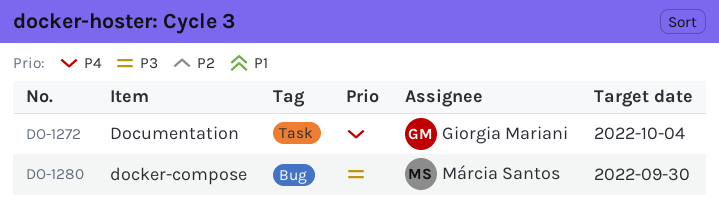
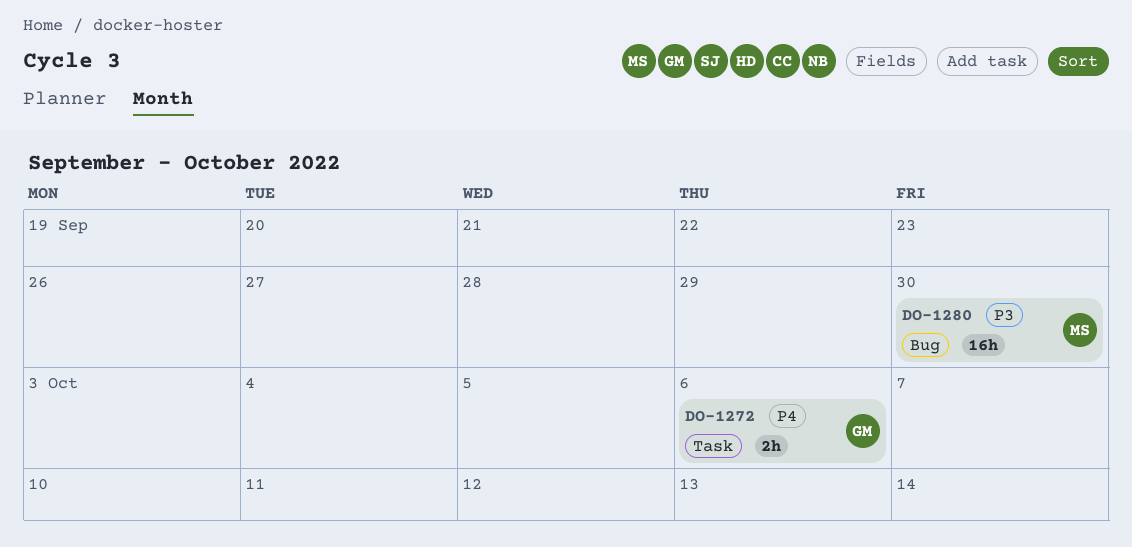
DO-1272, due: Oct 4 -> Oct 6

